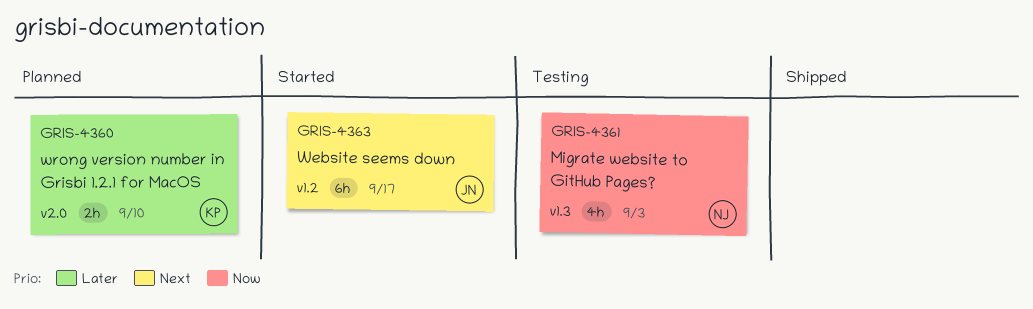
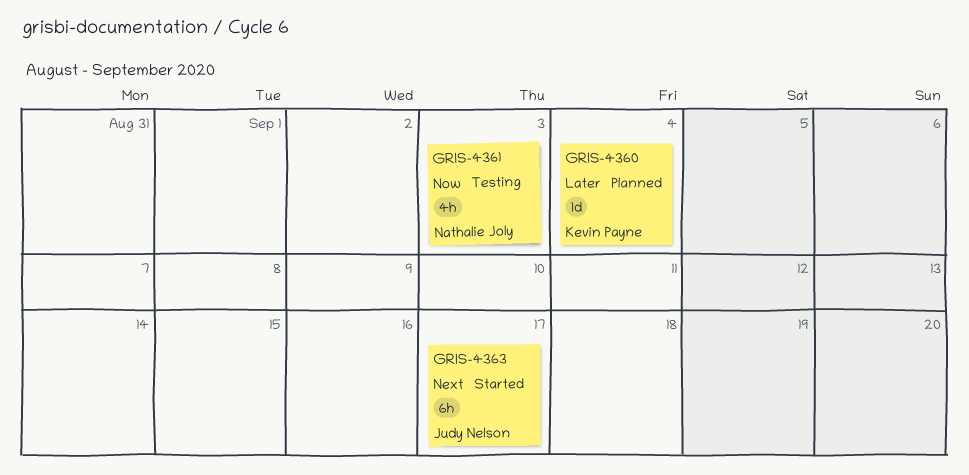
GRIS-4360, estimate: 2h -> 1d
GRIS-4360, due: Sep 10 -> Sep 4

